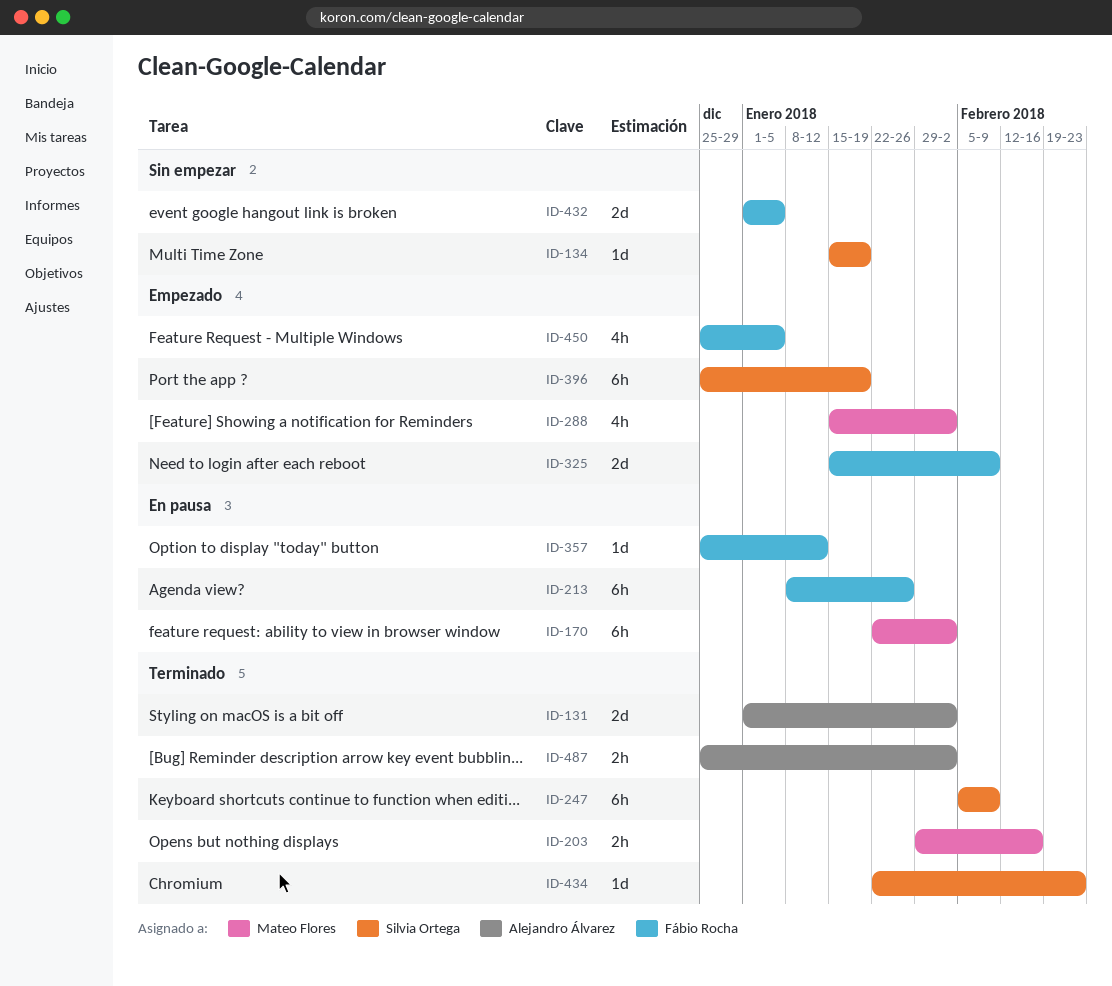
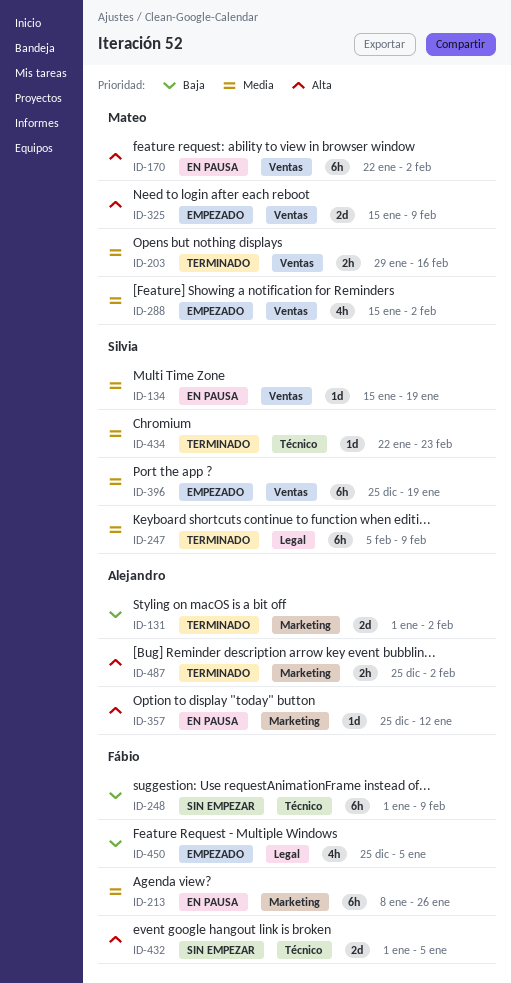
ID-134, status: Sin empezar -> En pausa
ID-248: none -> present
ID-325, owner: Fábio Rocha -> Mateo Flores
ID-357, owner: Fábio Rocha -> Alejandro Álvarez

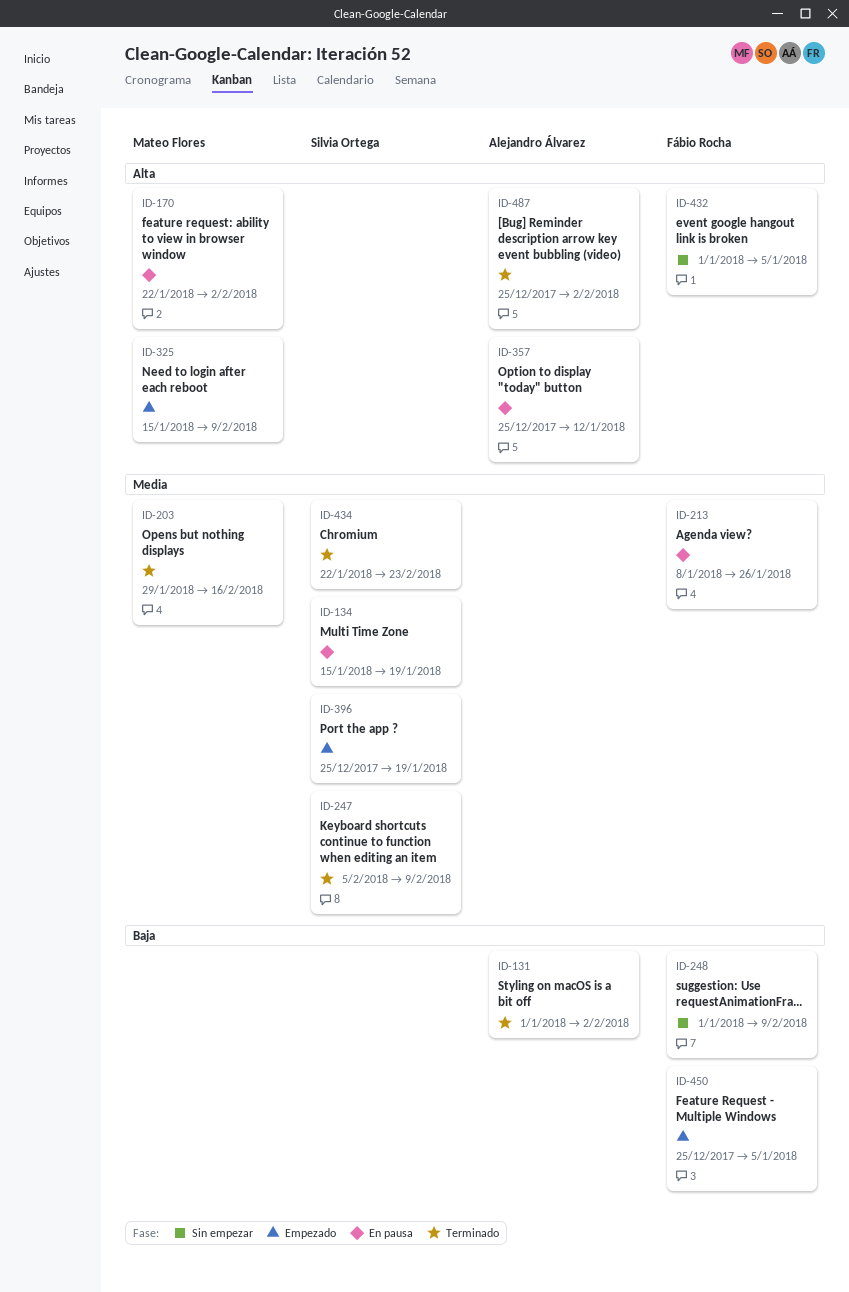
ID-288: present -> none

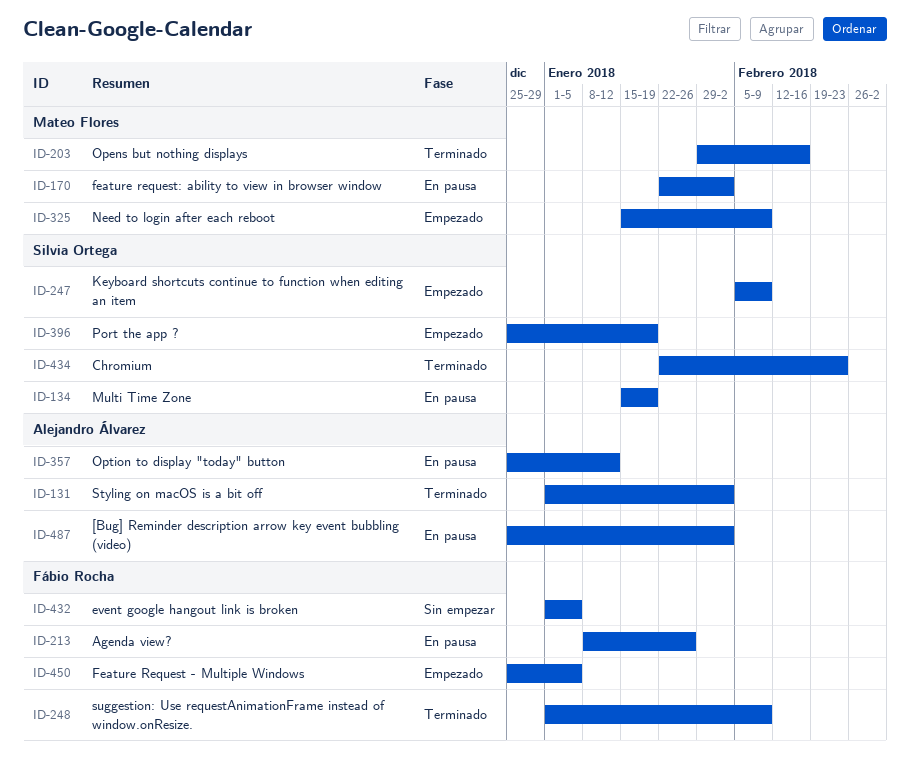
ID-247, status: Terminado -> Empezado
ID-248, status: Sin empezar -> Terminado
ID-487, status: Terminado -> En pausa

